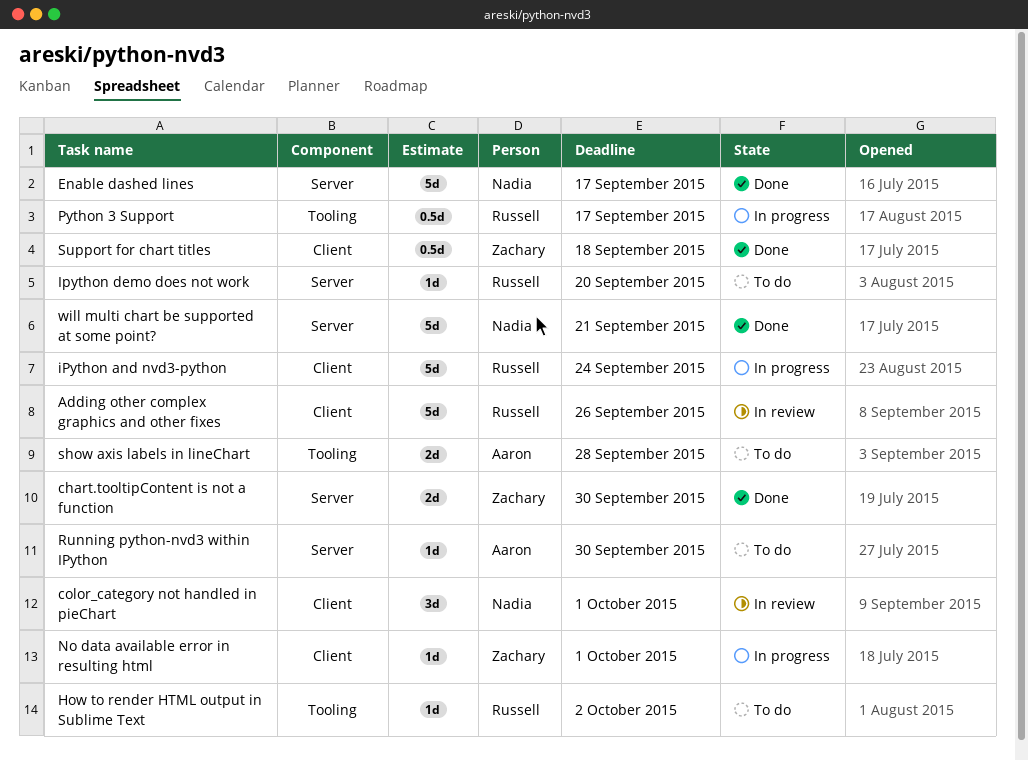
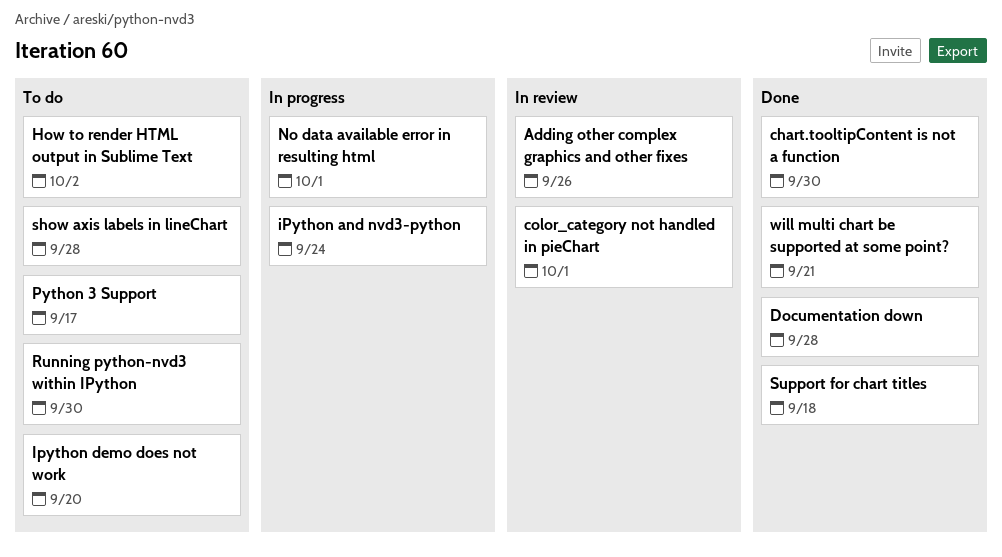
Documentation down: none -> present
Enable dashed lines: present -> none
Python 3 Support, status: In progress -> To do

